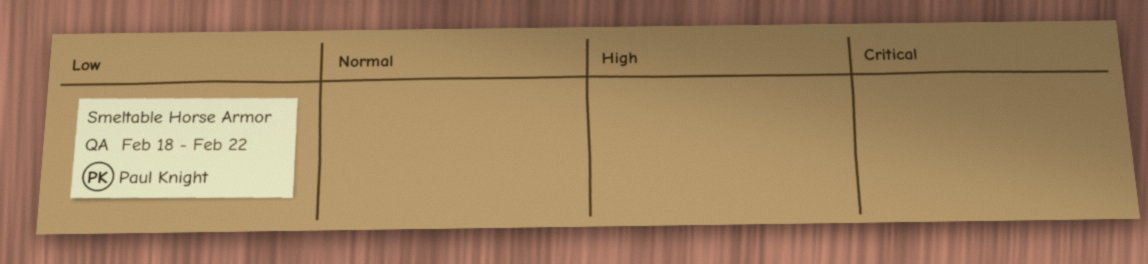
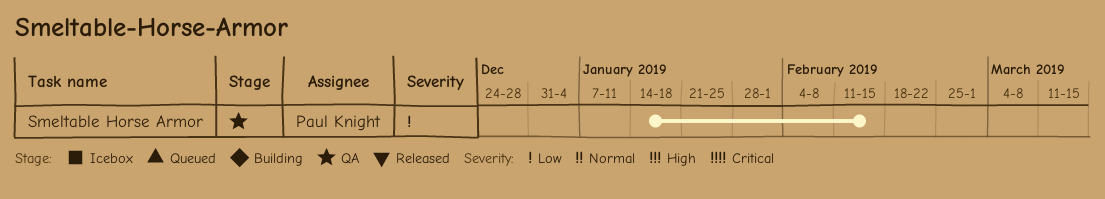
Smeltable Horse Armor, start: Feb 18 -> Jan 14
Smeltable Horse Armor, due: Feb 22 -> Feb 15

